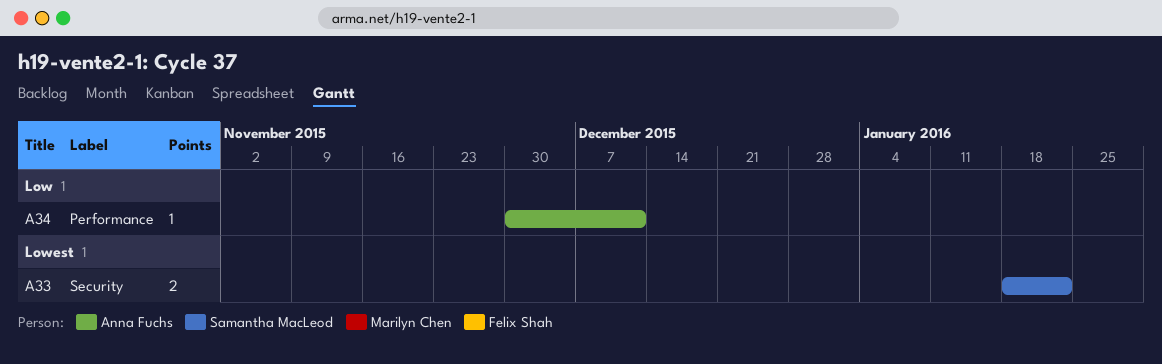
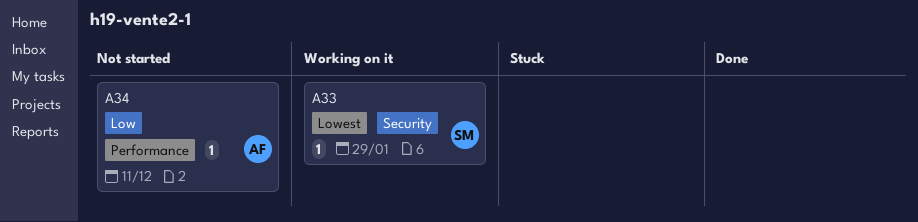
A33, estimate: 2 -> 1
A33, due: Jan 22 -> Jan 29

